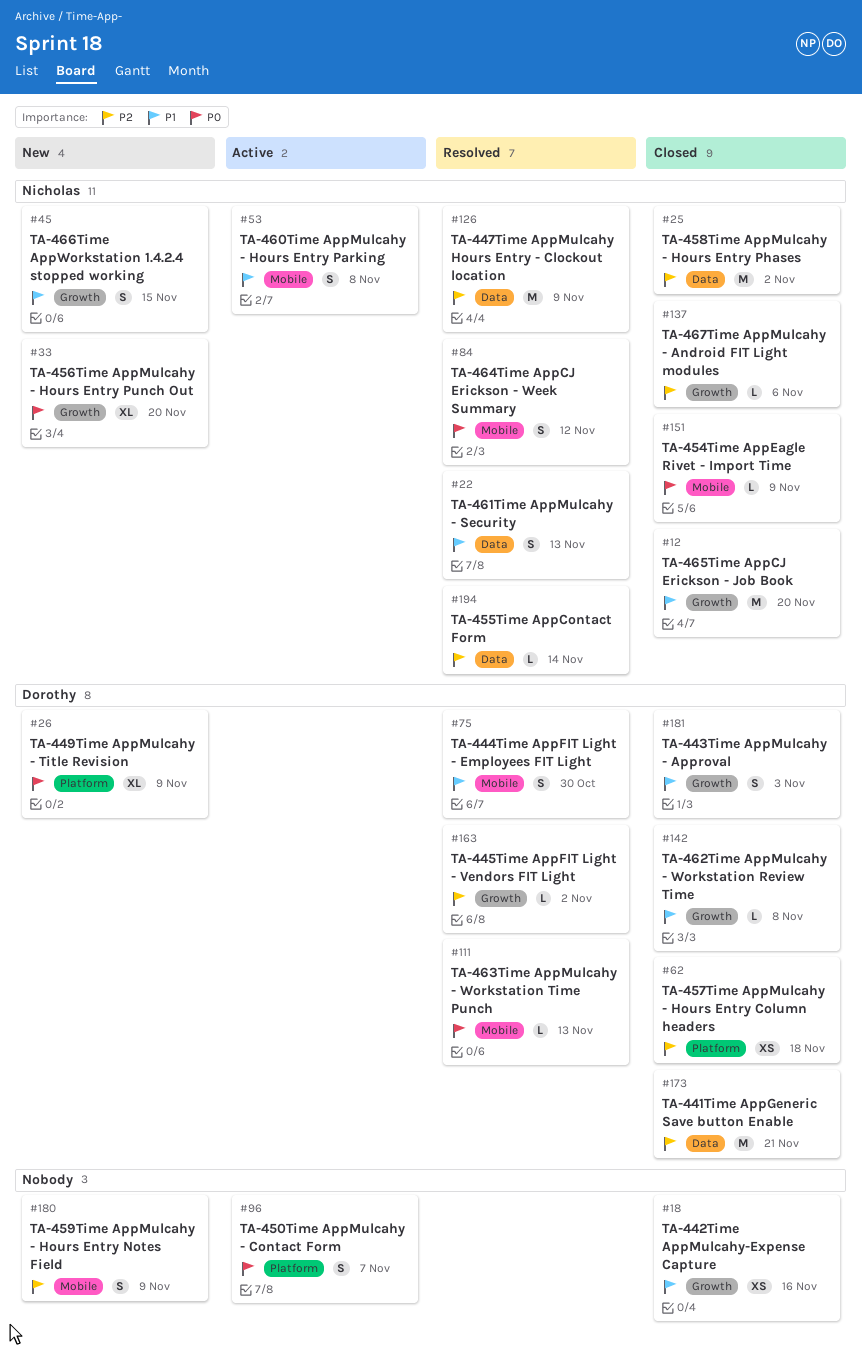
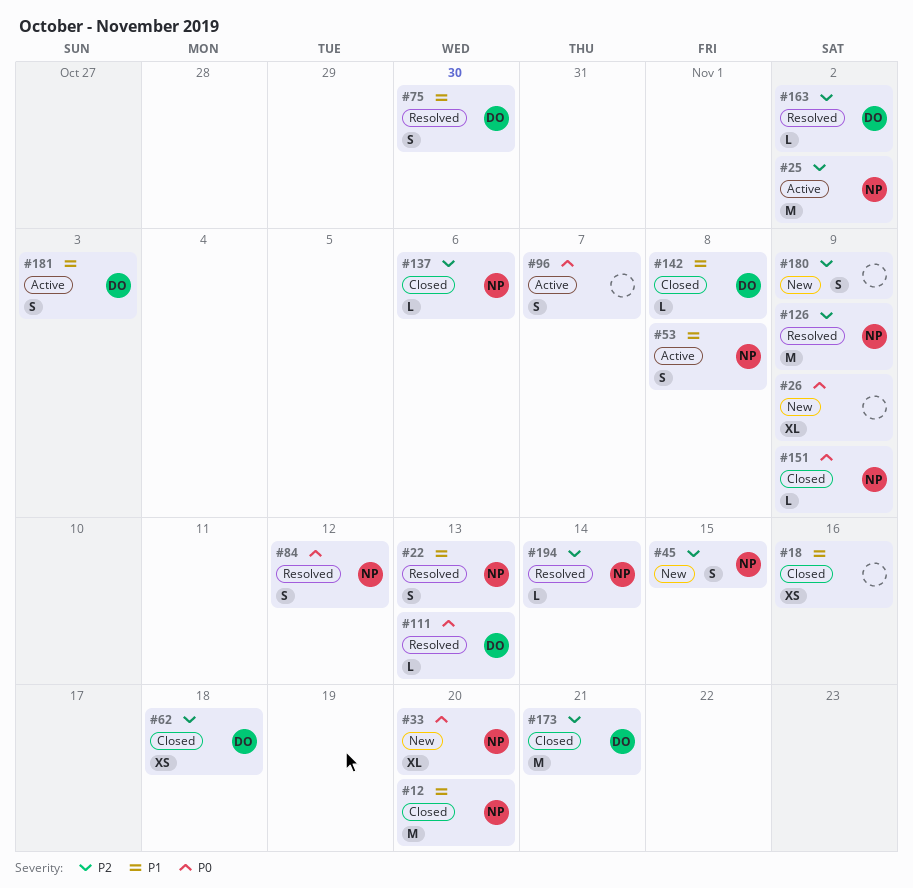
#25, status: Closed -> Active
#26, owner: Dorothy -> none
#45, priority: P1 -> P2
#181, status: Closed -> Active

